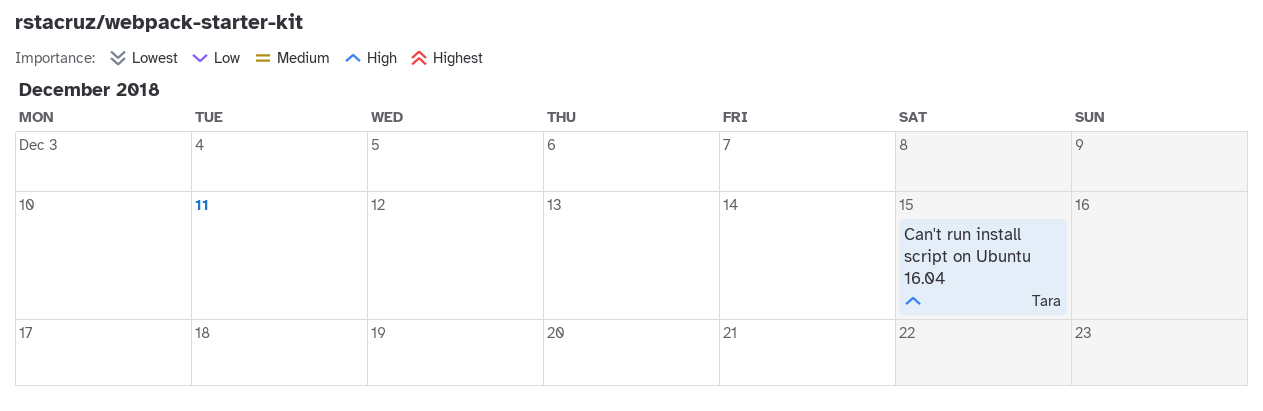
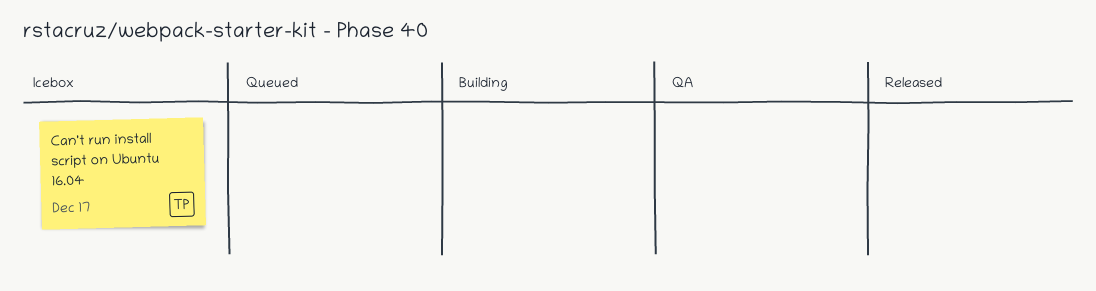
Can't run install script on Ubuntu 16.04, due: Dec 15 -> Dec 17

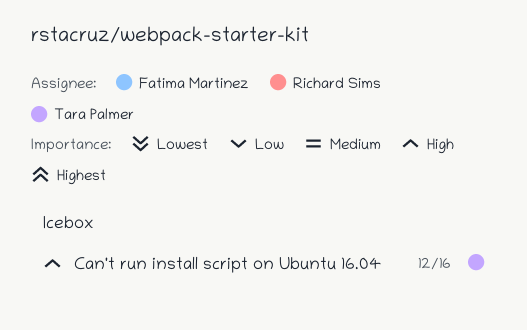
Can't run install script on Ubuntu 16.04, due: Dec 17 -> Dec 16

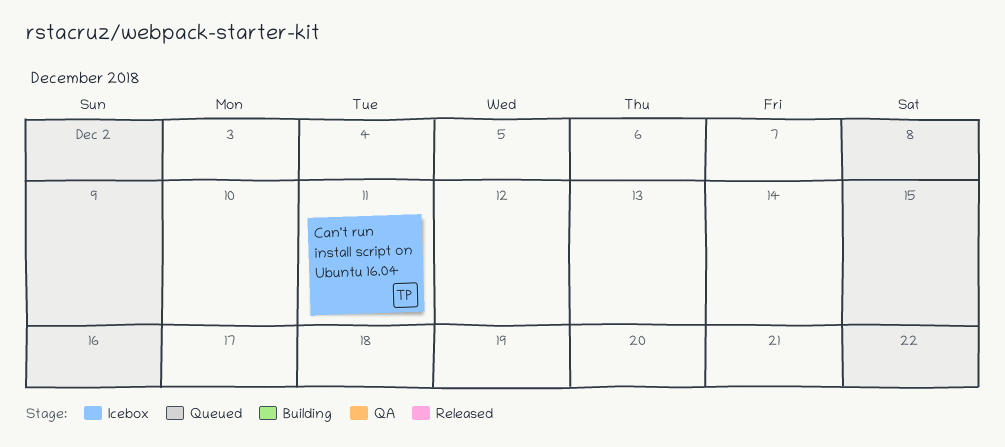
Can't run install script on Ubuntu 16.04, due: Dec 16 -> Dec 11

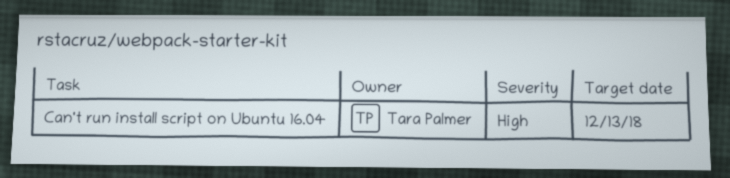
Can't run install script on Ubuntu 16.04, due: Dec 11 -> Dec 13

